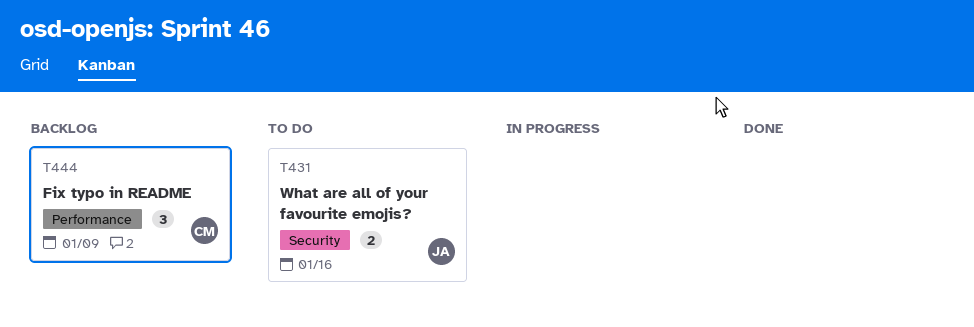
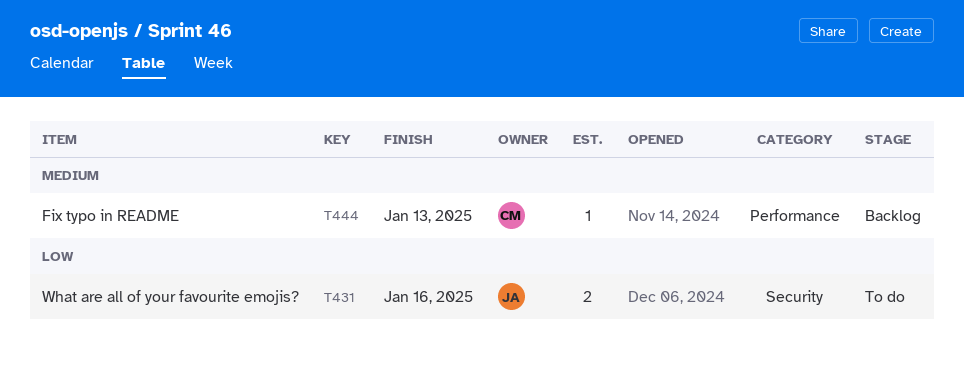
T444, estimate: 3 -> 1
T444, due: Jan 9 -> Jan 13

